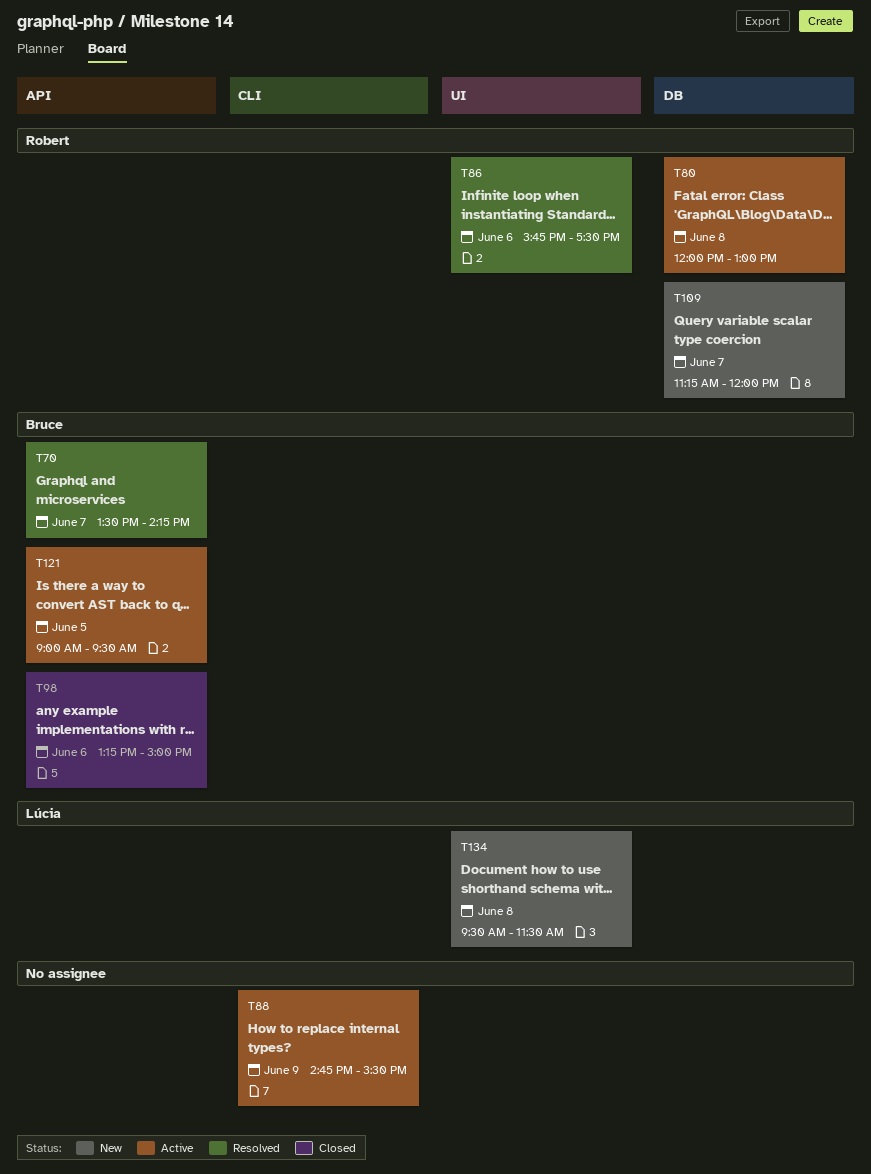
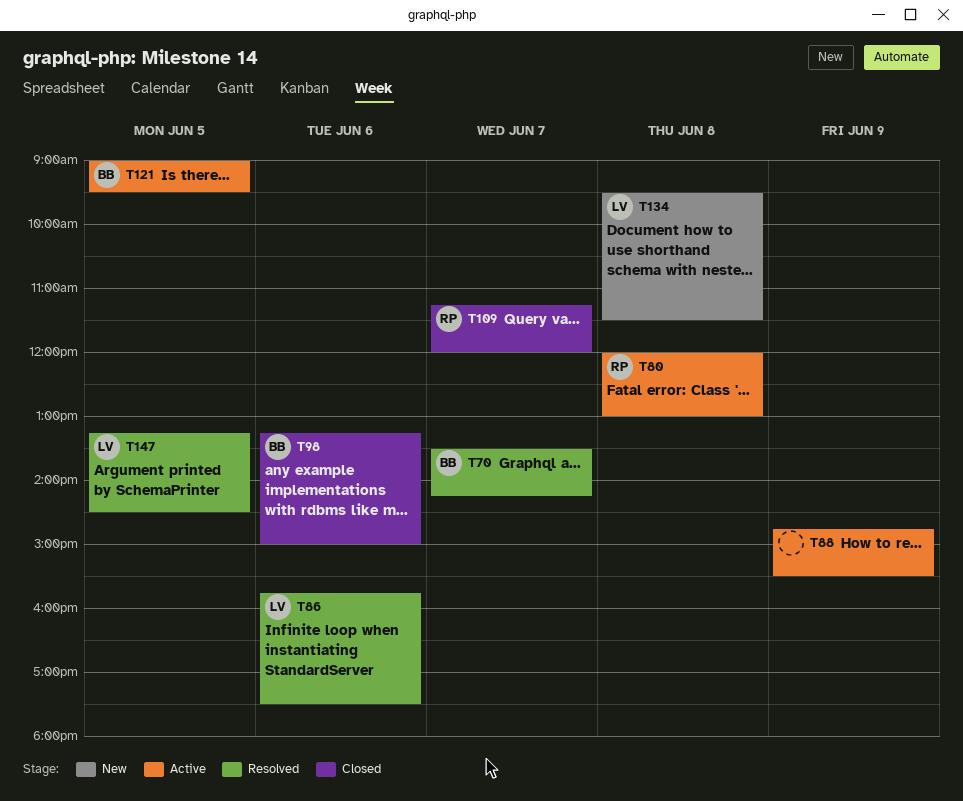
T86, owner: Robert -> Lúcia
T109, status: New -> Closed
T147: none -> present

